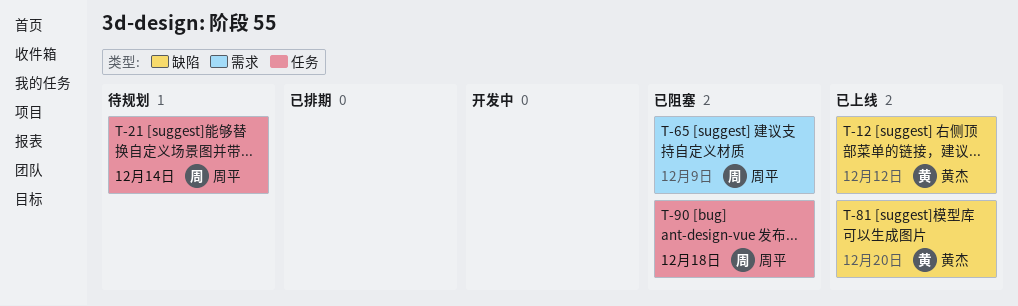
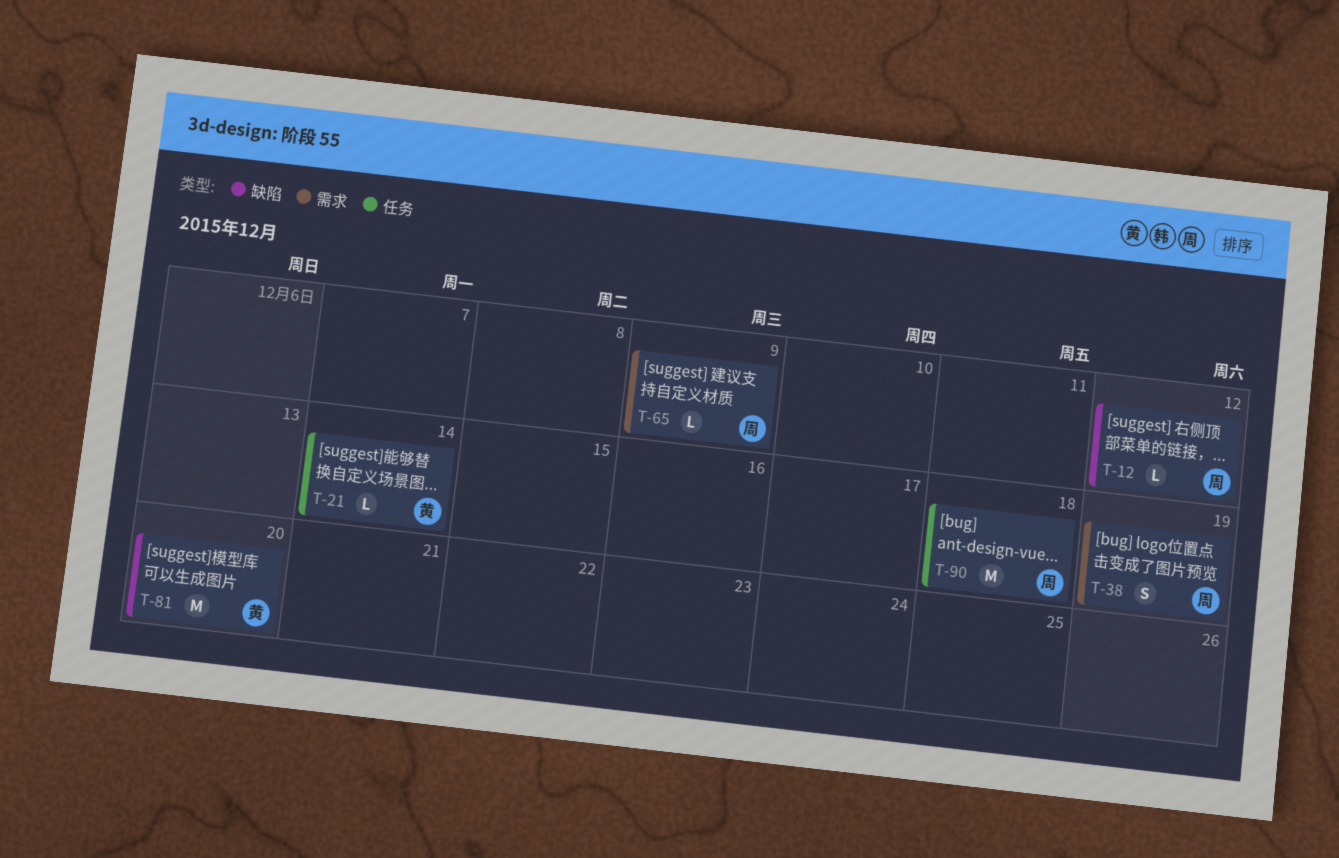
T-12, owner: 黄杰 -> 周平
T-21, owner: 周平 -> 黄杰
T-38: none -> present

